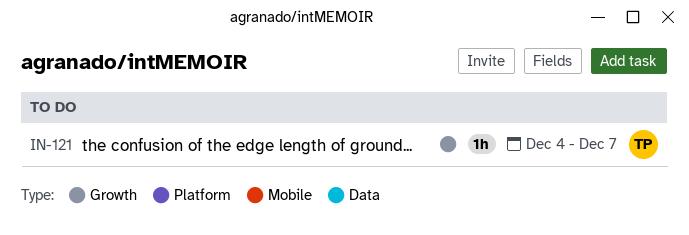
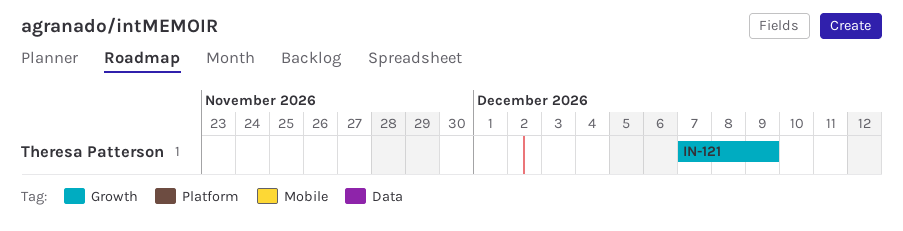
IN-121, start: Dec 4 -> Dec 7
IN-121, due: Dec 7 -> Dec 9

